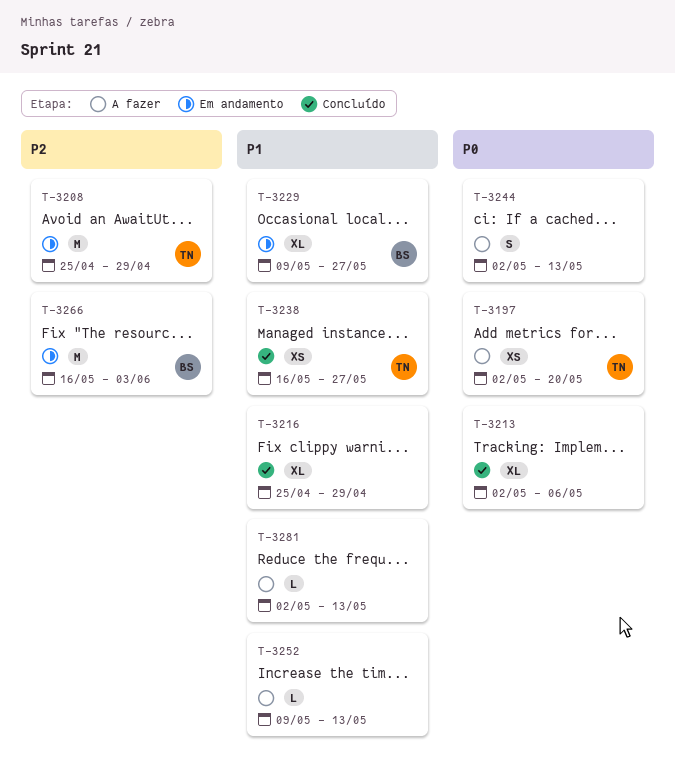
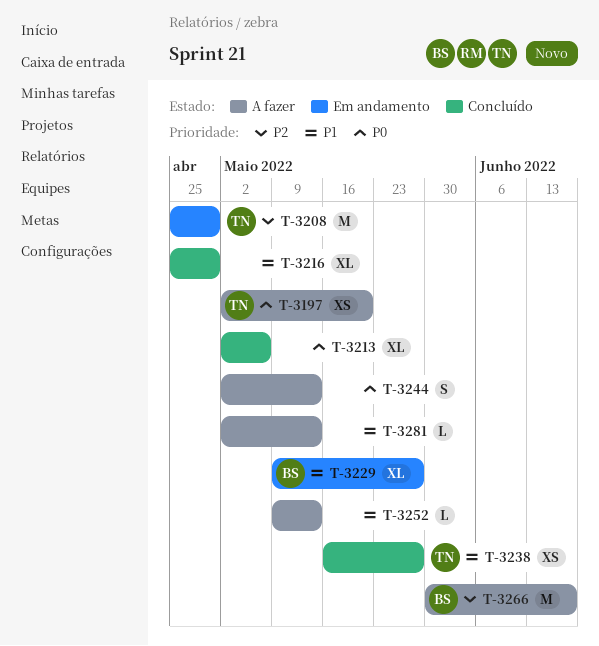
T-3266, status: Em andamento -> A fazer
T-3266, start: May 16 -> May 30
T-3266, due: Jun 3 -> Jun 17

